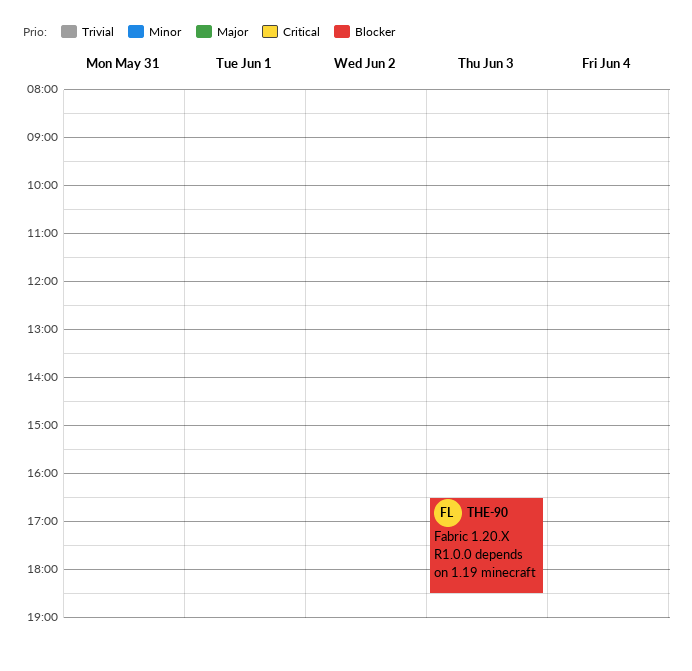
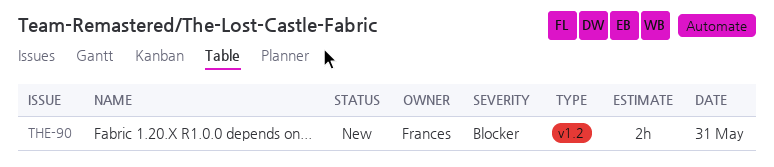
THE-90, day: Jun 3 -> May 31

